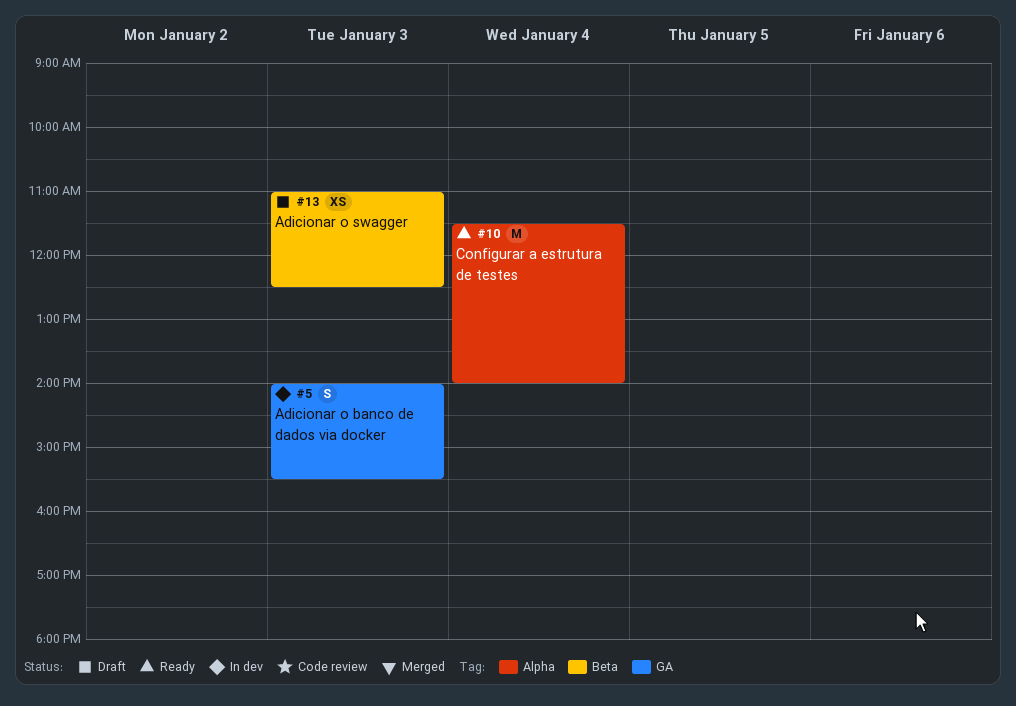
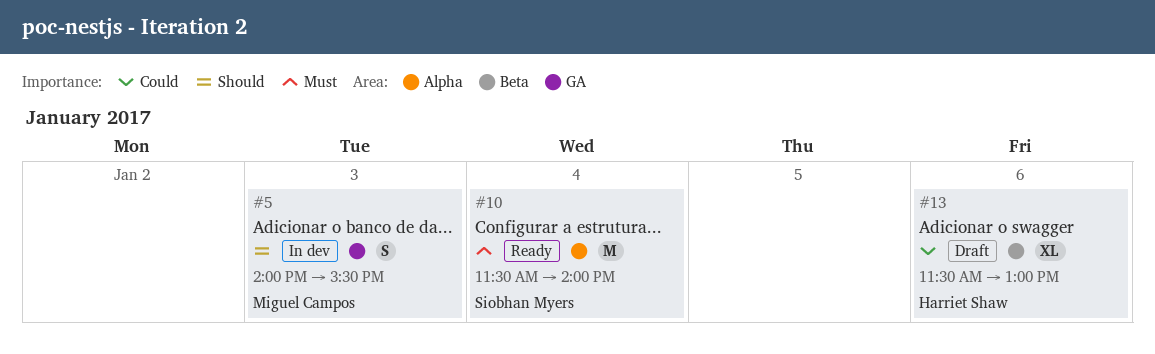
#13, estimate: XS -> XL
#13, day: Jan 3 -> Jan 6
#13, begins: 11:00 -> 11:30
#13, ends: 12:30 -> 13:00

